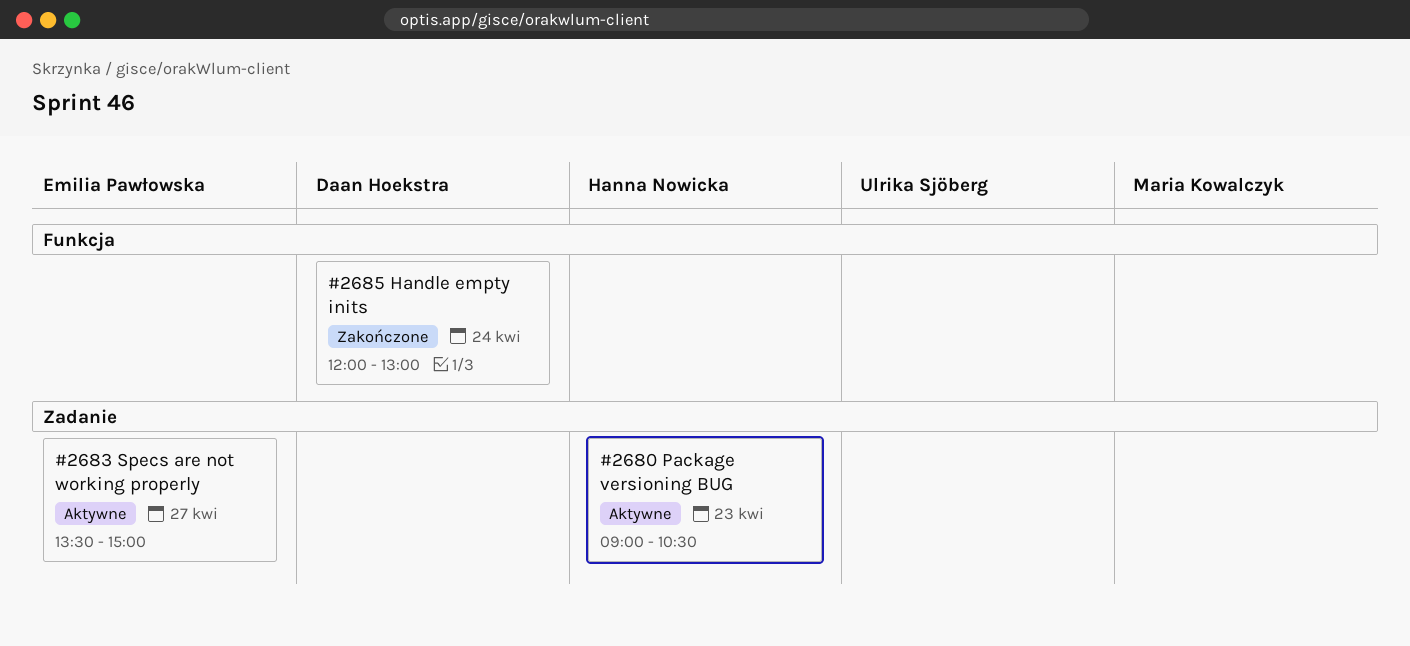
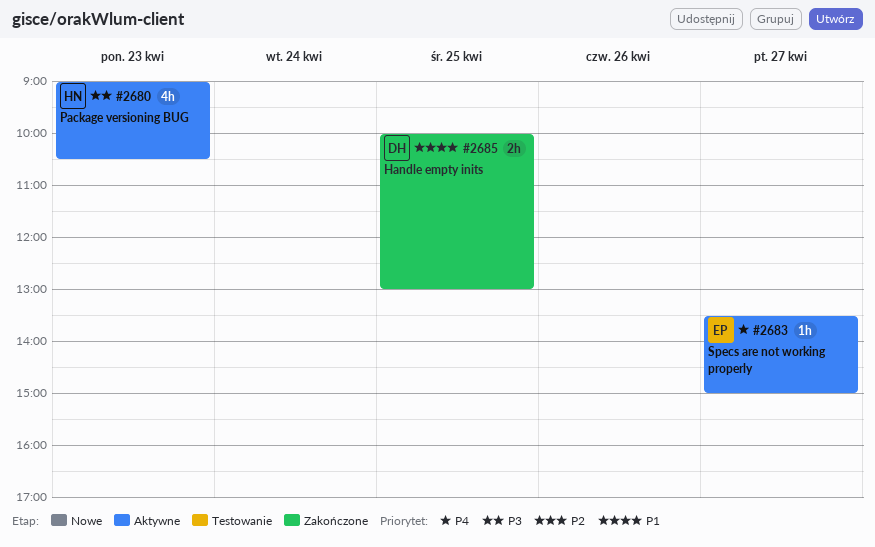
#2685, day: Apr 24 -> Apr 25
#2685, begins: 12:00 -> 10:00

